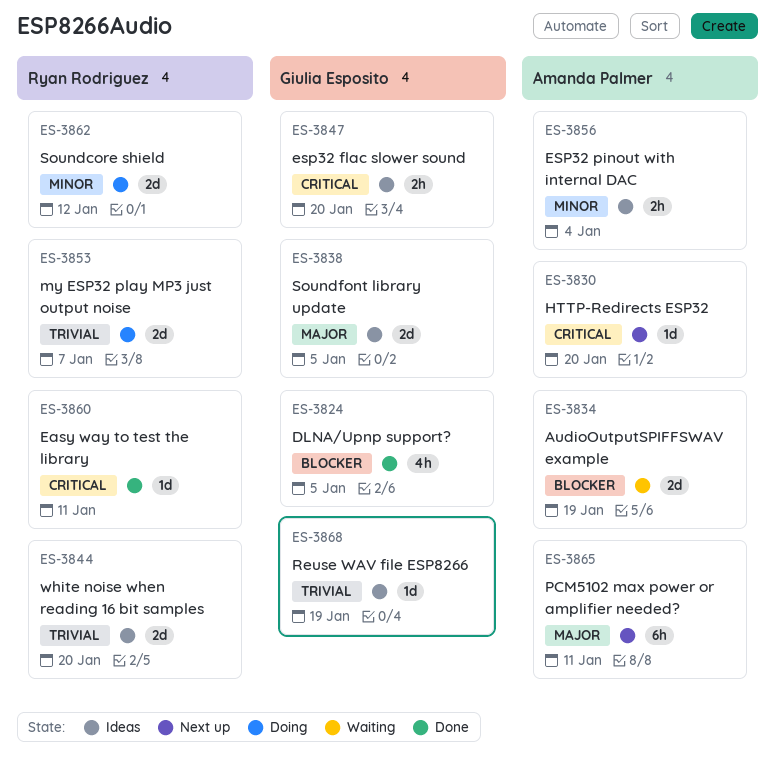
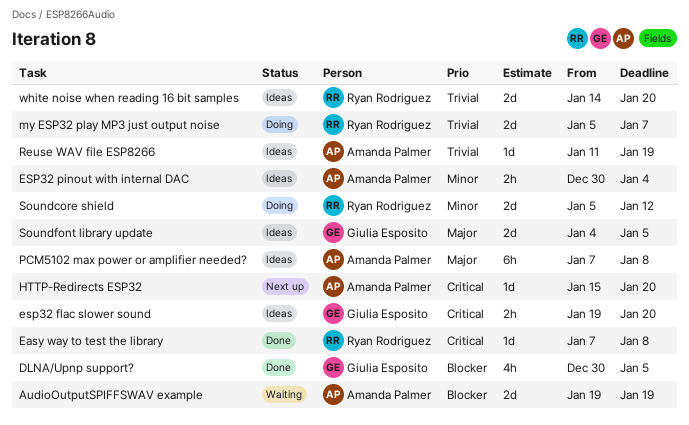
Easy way to test the library, due: Jan 11 -> Jan 8
PCM5102 max power or amplifier needed?, status: Next up -> Ideas
PCM5102 max power or amplifier needed?, due: Jan 11 -> Jan 8
Reuse WAV file ESP8266, owner: Giulia Esposito -> Amanda Palmer

